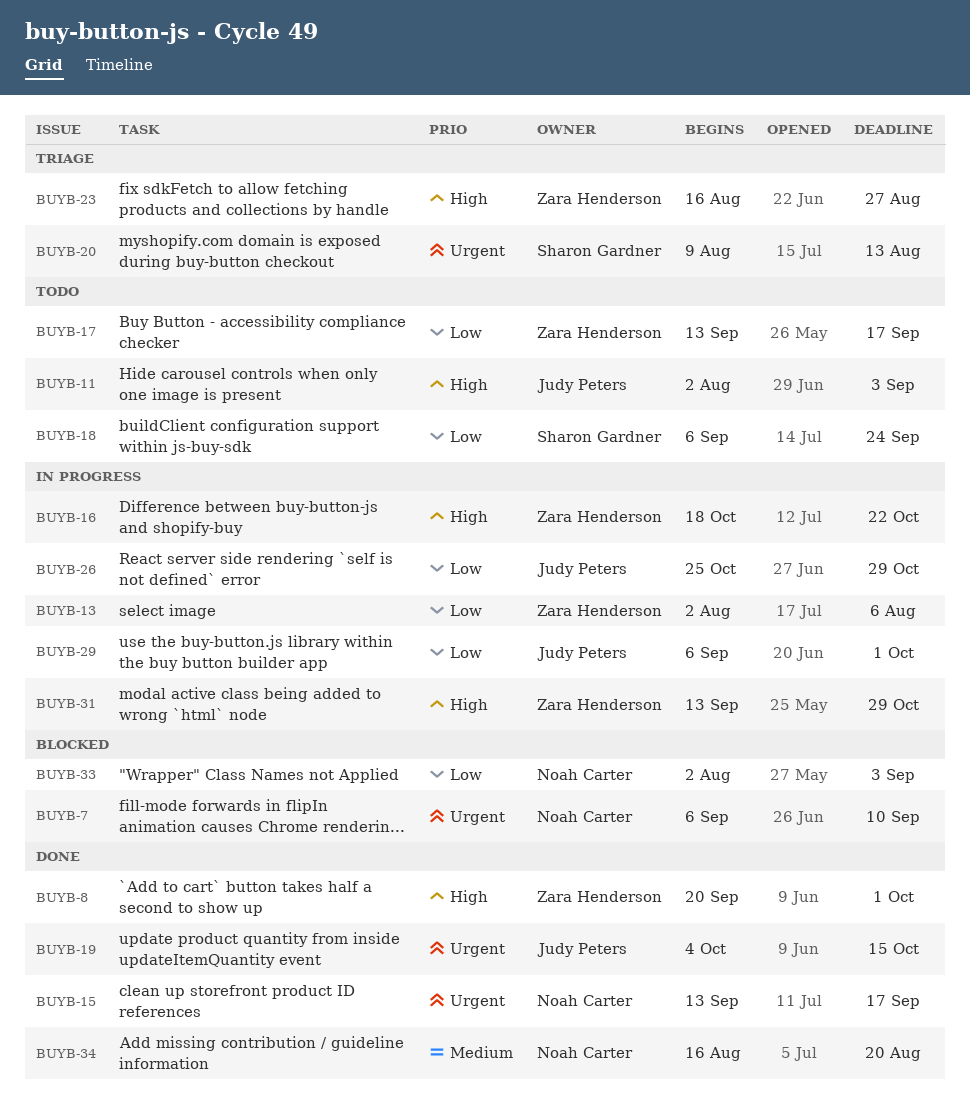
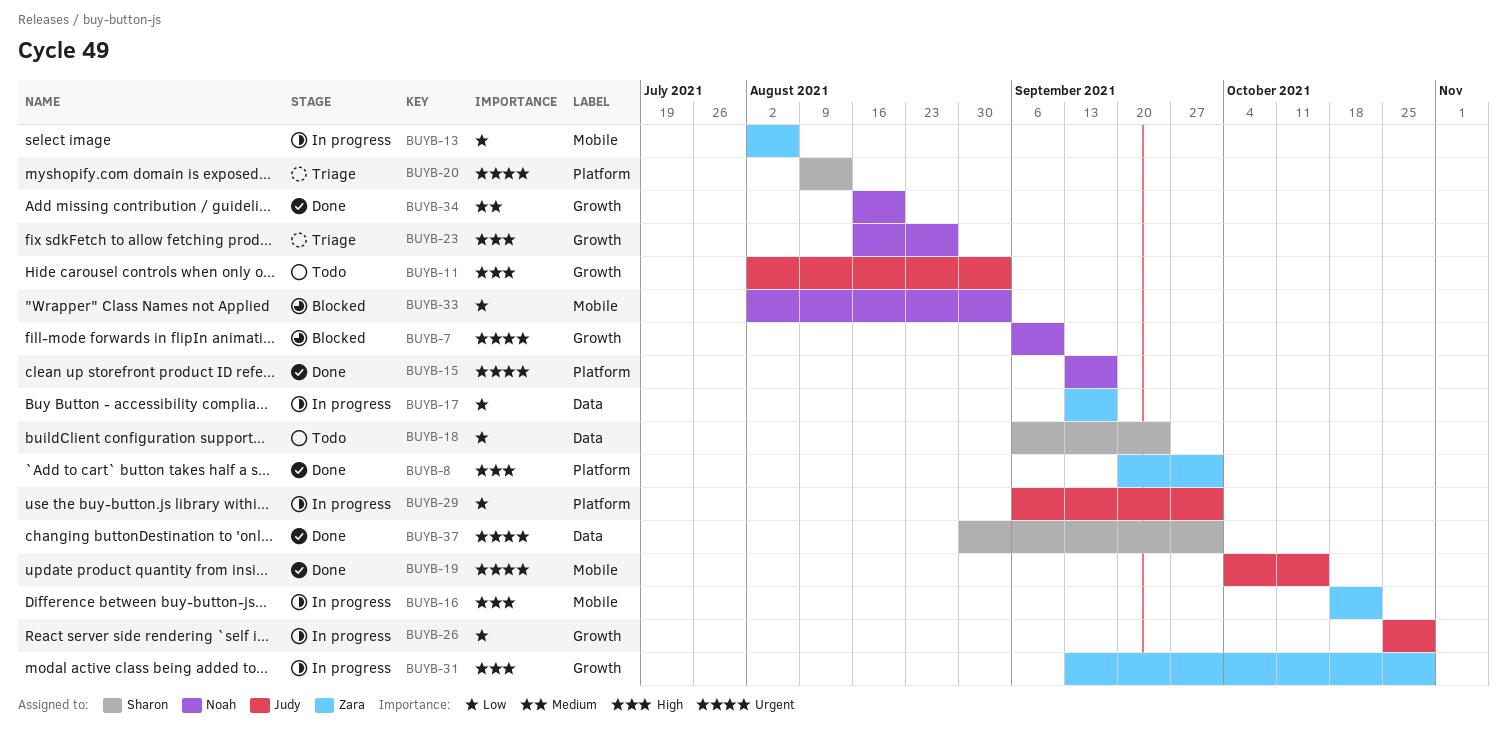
BUYB-17, status: Todo -> In progress
BUYB-23, owner: Zara Henderson -> Noah Carter
BUYB-37: none -> present

